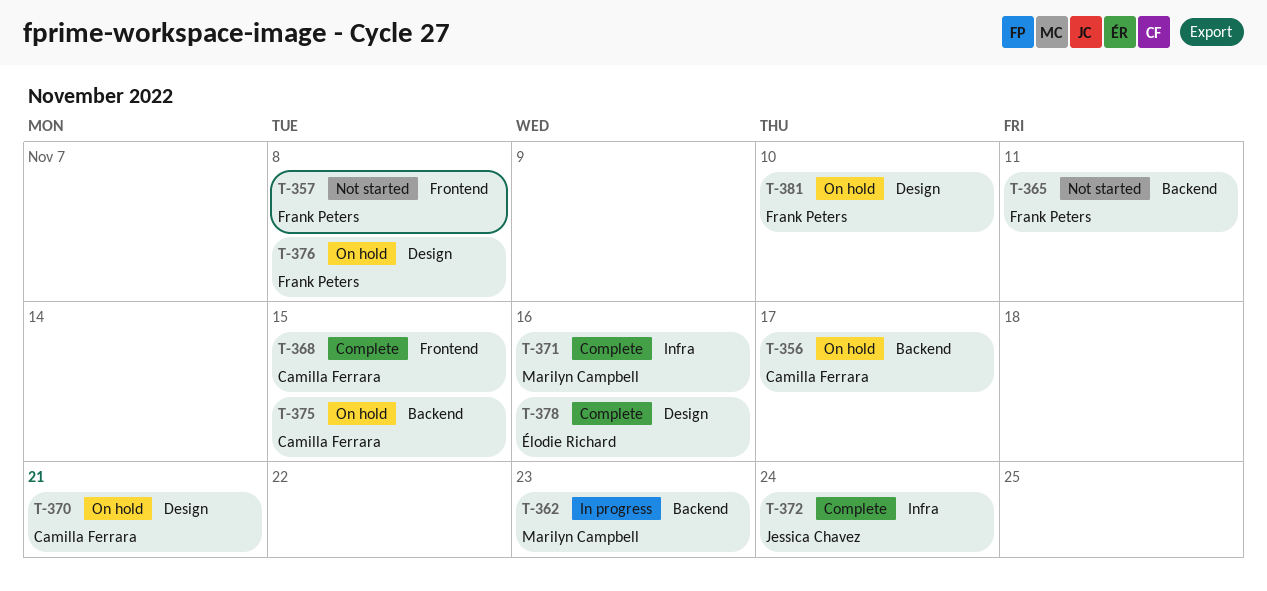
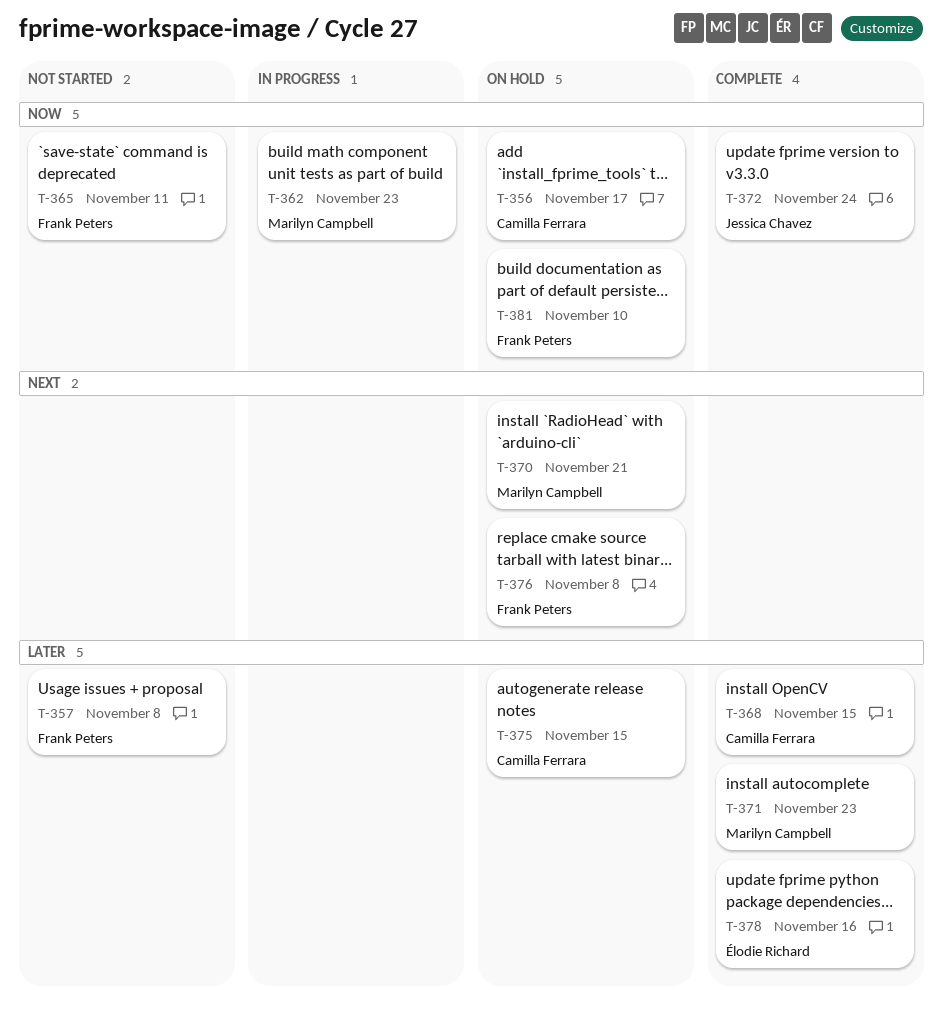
T-370, owner: Camilla Ferrara -> Marilyn Campbell
T-371, due: Nov 16 -> Nov 23

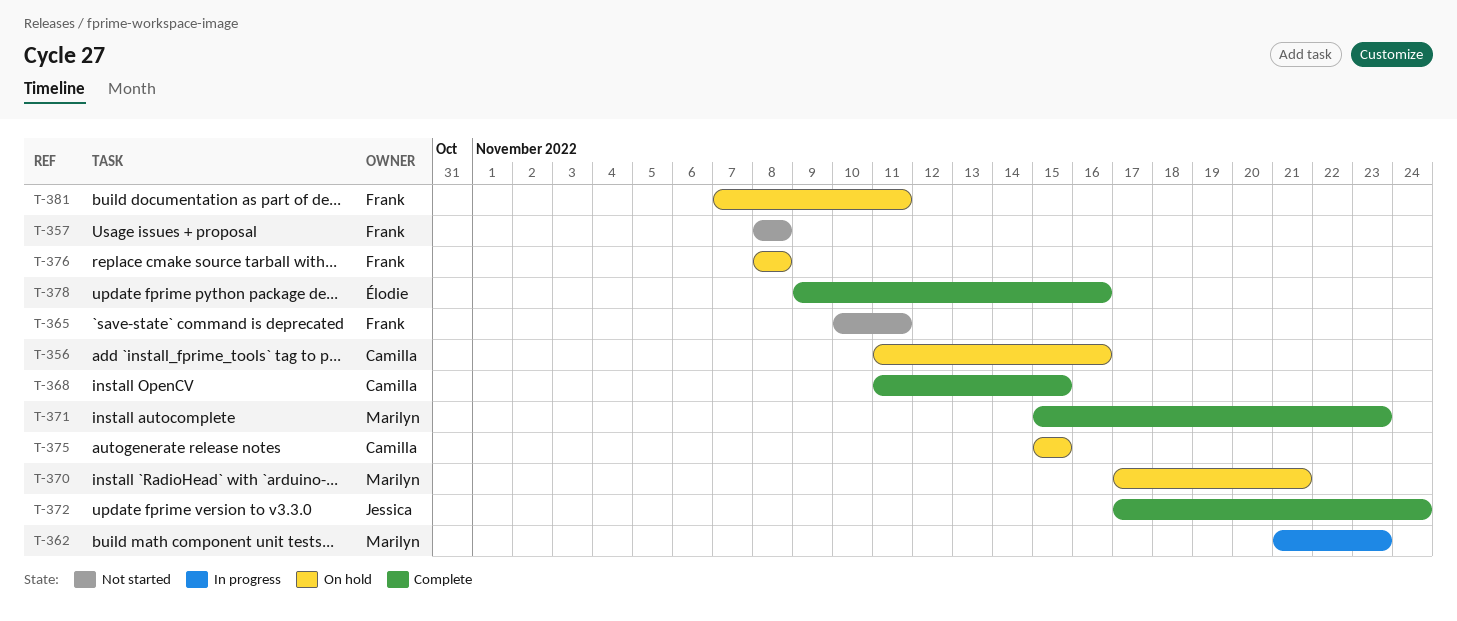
T-356, due: Nov 17 -> Nov 16
T-381, due: Nov 10 -> Nov 11

